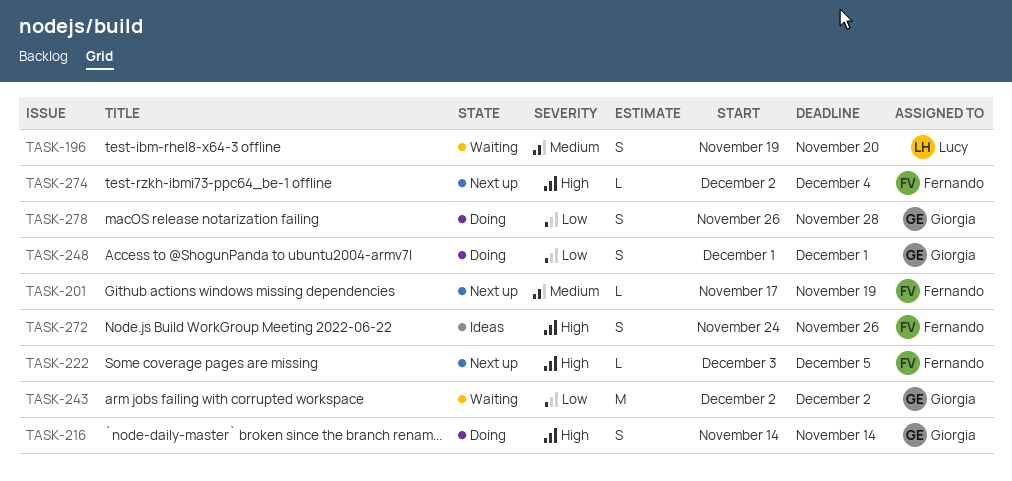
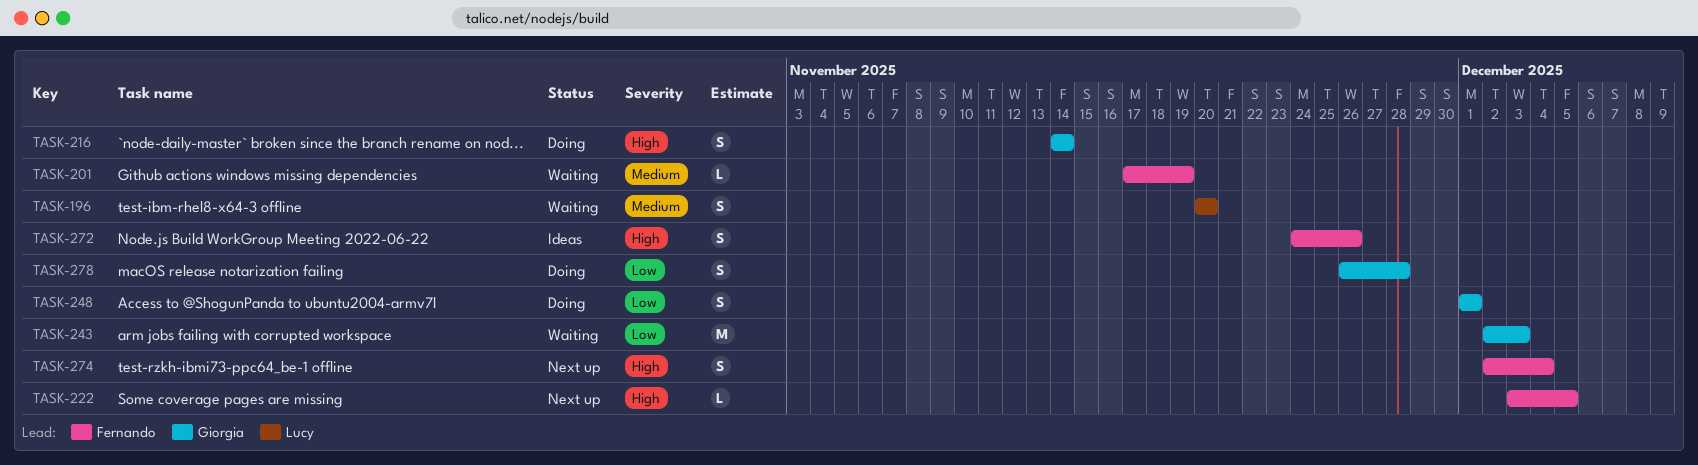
TASK-196, start: Nov 19 -> Nov 20
TASK-201, status: Next up -> Waiting
TASK-243, due: Dec 2 -> Dec 3
TASK-274, estimate: L -> S

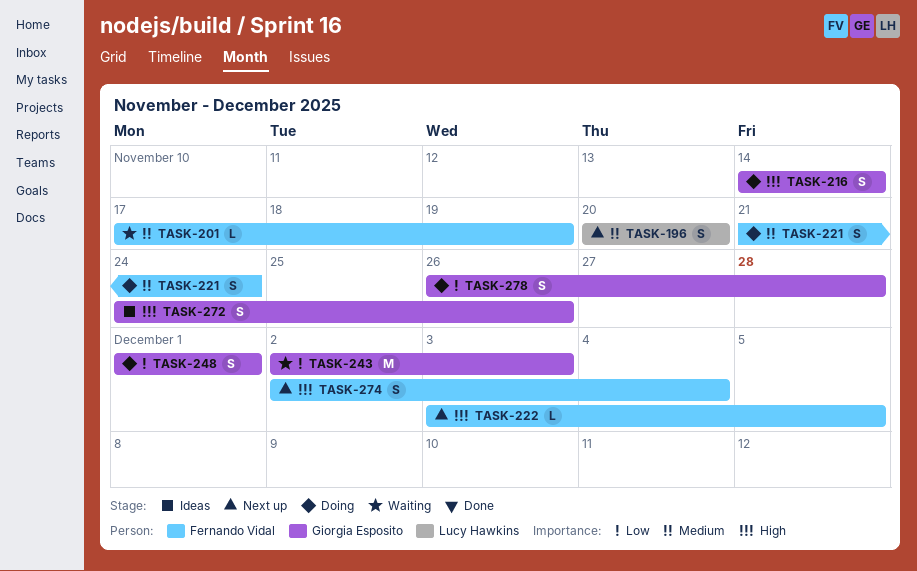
TASK-196, status: Waiting -> Next up
TASK-221: none -> present
TASK-272, owner: Fernando Vidal -> Giorgia Esposito

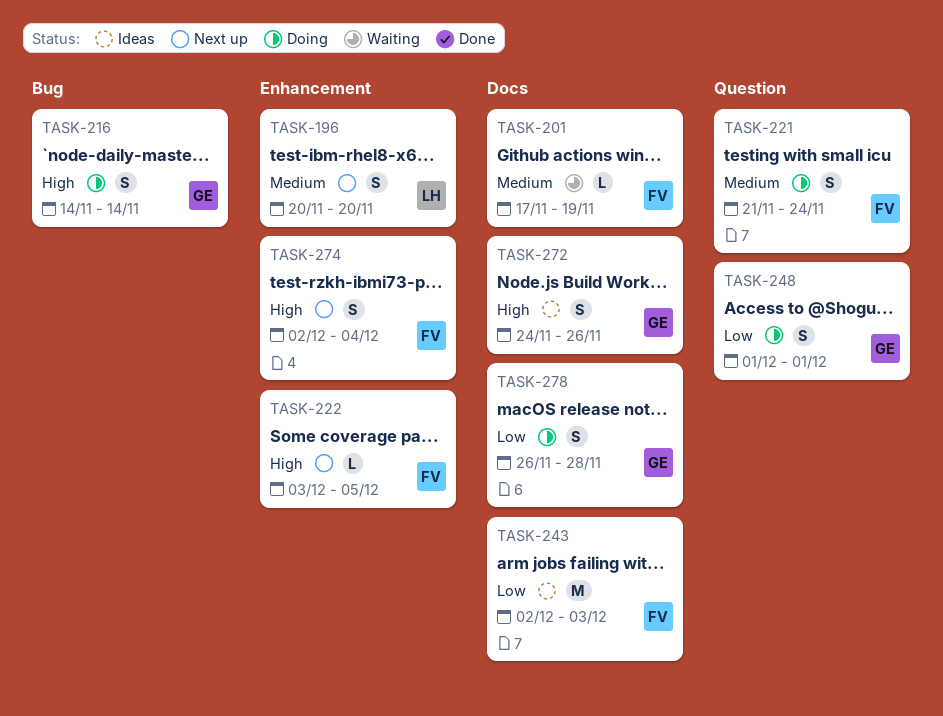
TASK-243, status: Waiting -> Ideas
TASK-243, owner: Giorgia Esposito -> Fernando Vidal

